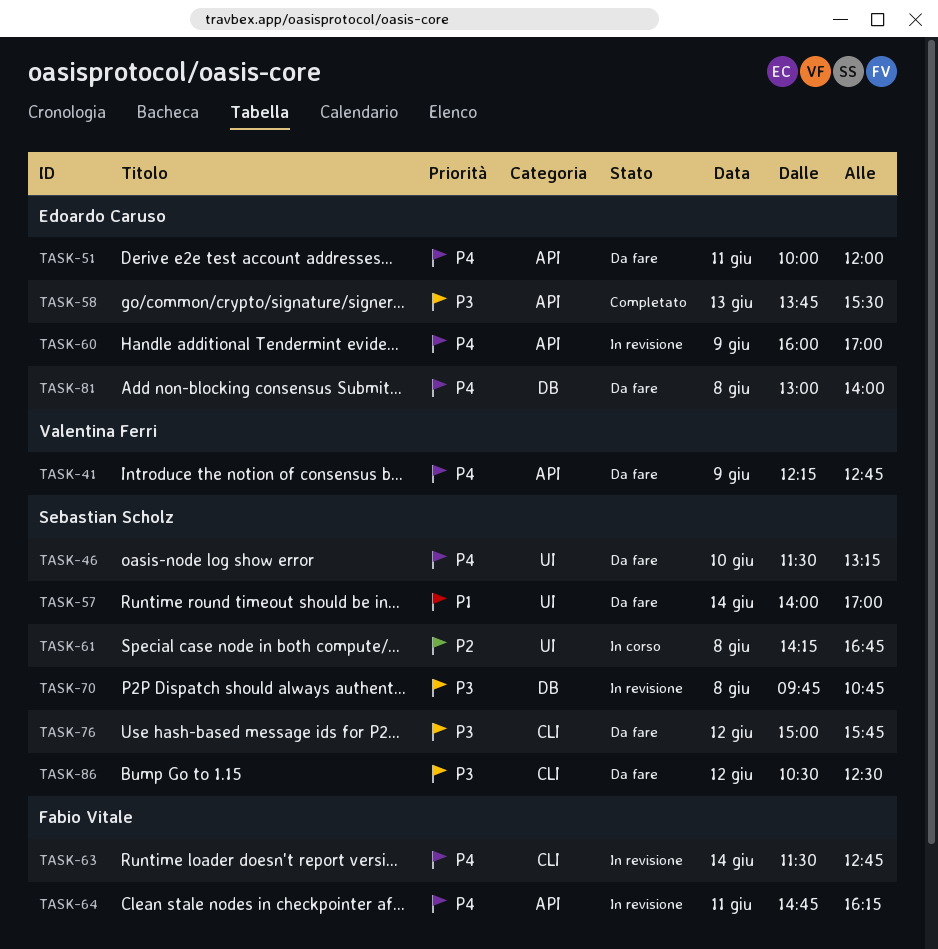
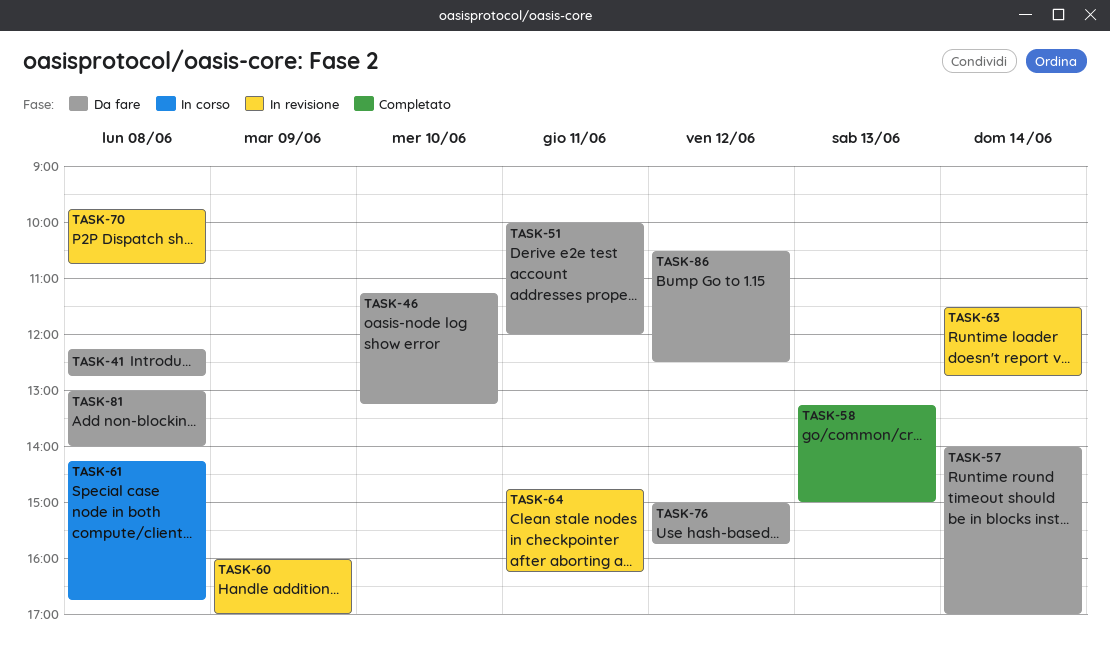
TASK-41, day: Jun 9 -> Jun 8
TASK-46, begins: 11:30 -> 11:15
TASK-58, begins: 13:45 -> 13:15
TASK-58, ends: 15:30 -> 15:00

